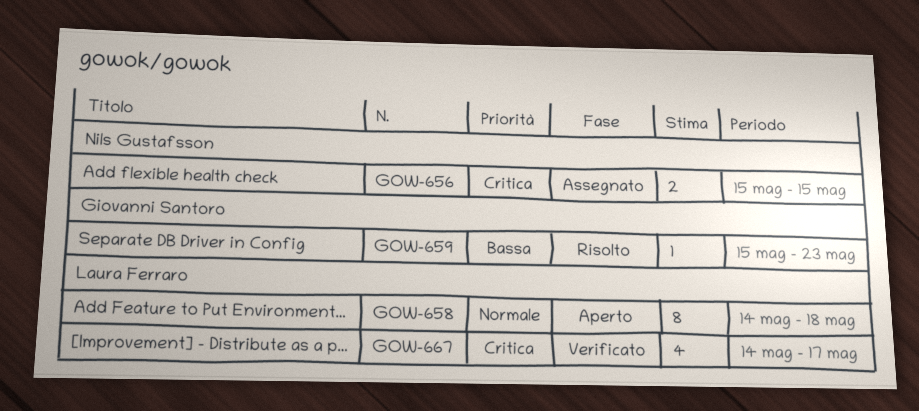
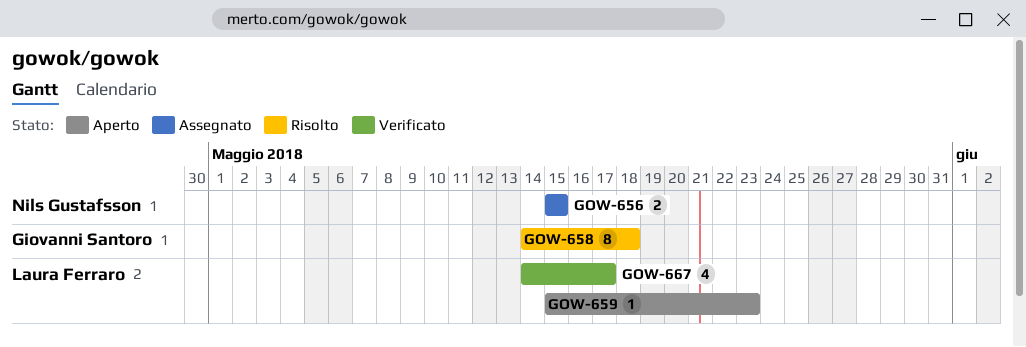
GOW-658, status: Aperto -> Risolto
GOW-658, owner: Laura Ferraro -> Giovanni Santoro
GOW-659, status: Risolto -> Aperto
GOW-659, owner: Giovanni Santoro -> Laura Ferraro

